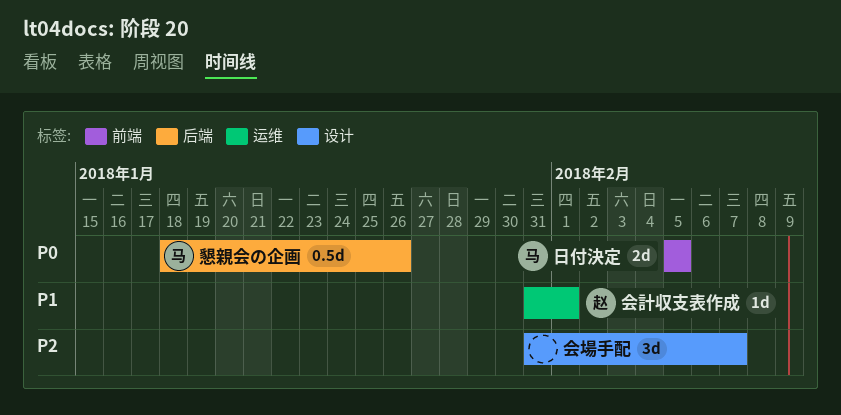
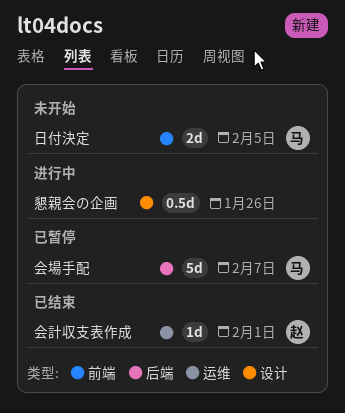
会場手配, owner: none -> 马
会場手配, label: 设计 -> 后端
会場手配, estimate: 3d -> 5d
懇親会の企画, owner: 马 -> none
懇親会の企画, label: 后端 -> 设计

